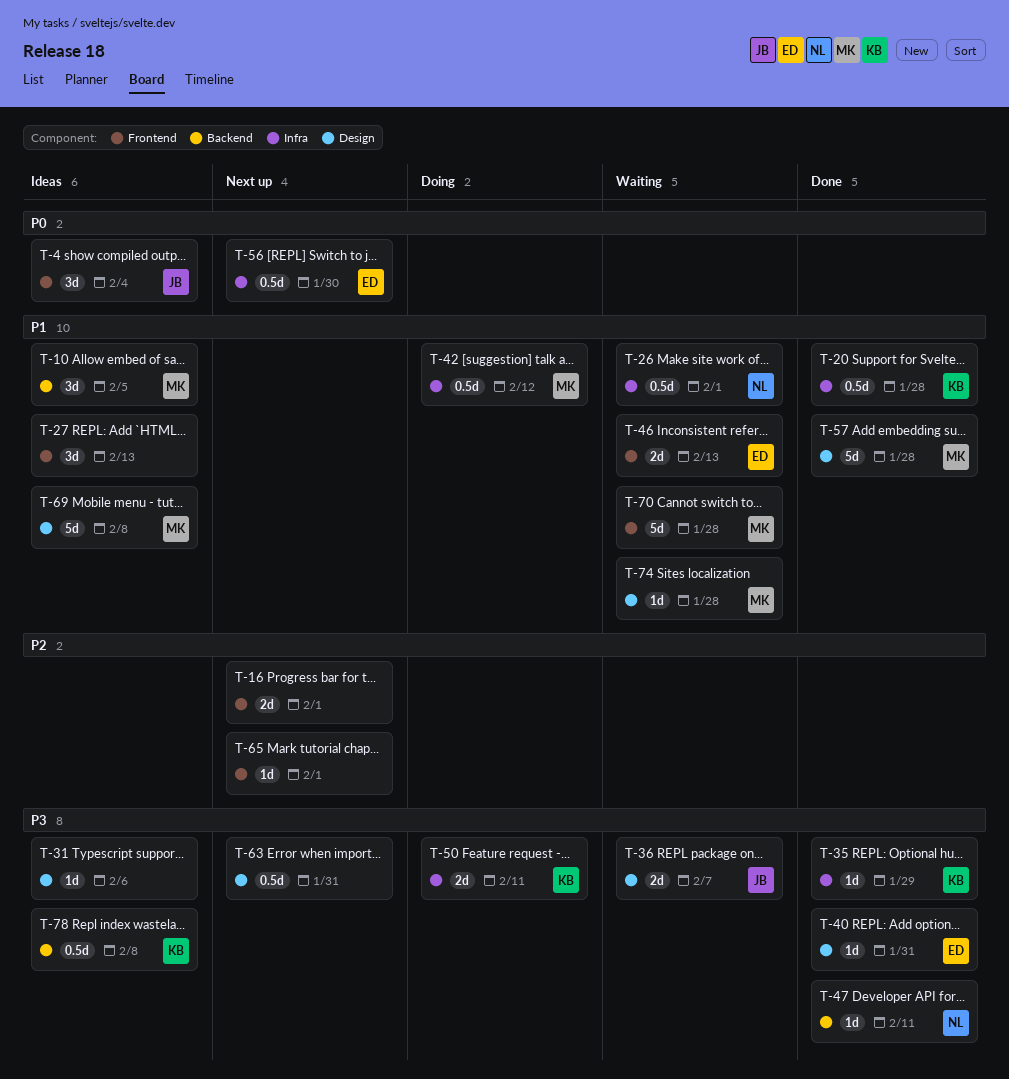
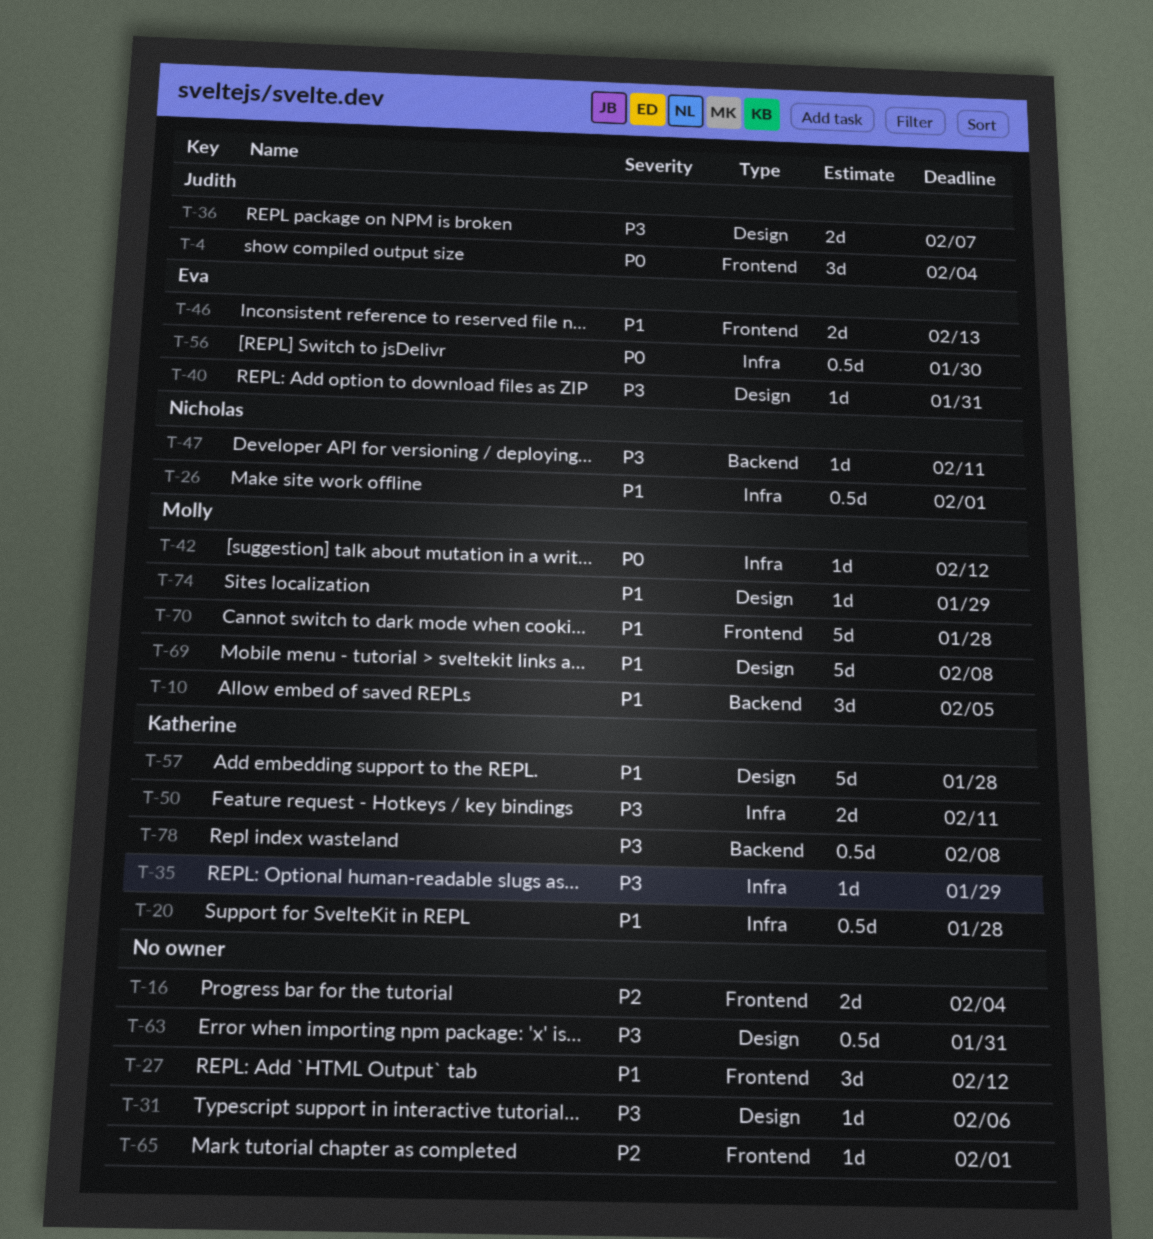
T-16, due: Feb 1 -> Feb 4
T-27, due: Feb 13 -> Feb 12
T-42, priority: P1 -> P0
T-42, estimate: 0.5d -> 1d
T-57, owner: Molly -> Katherine
T-74, due: Jan 28 -> Jan 29

